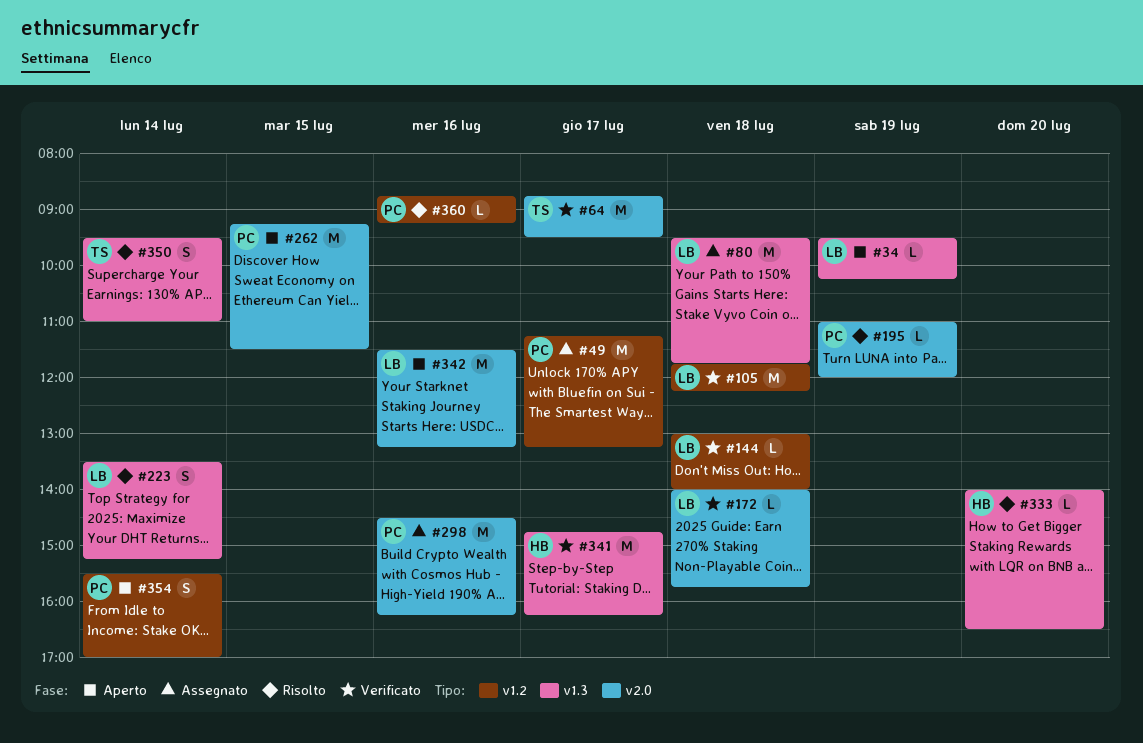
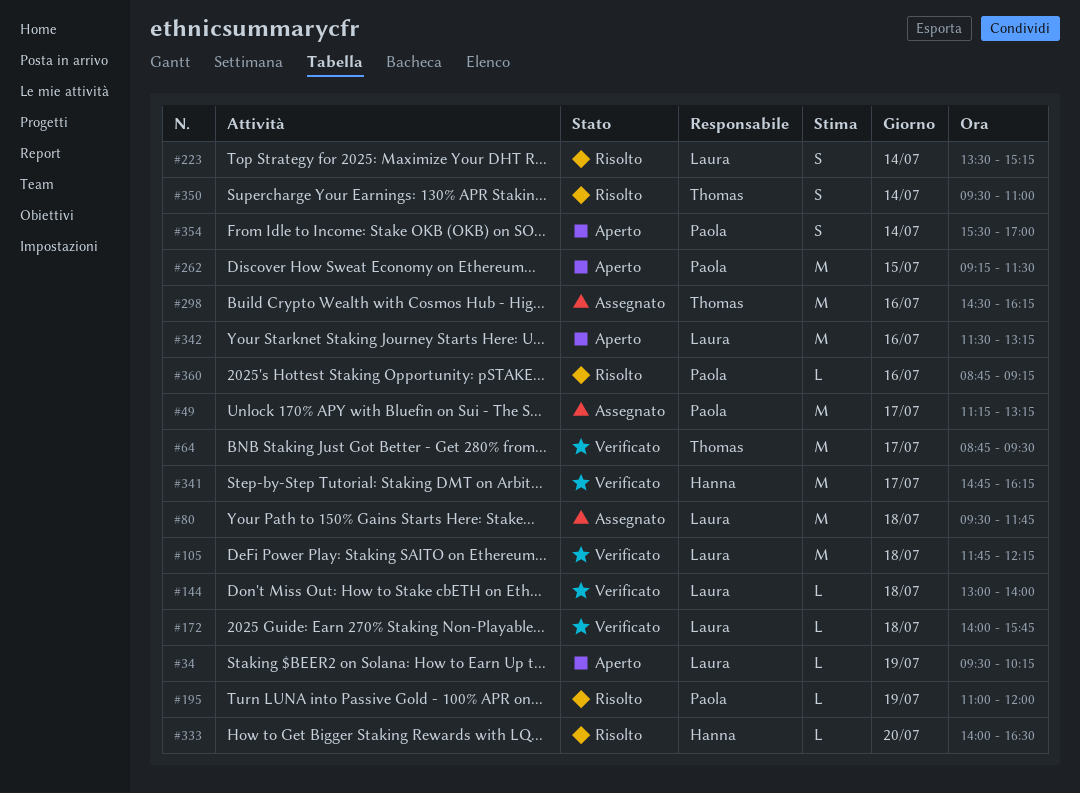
#298, owner: Paola -> Thomas

